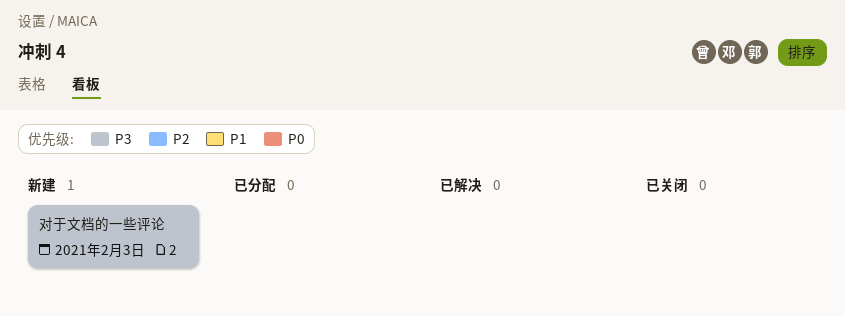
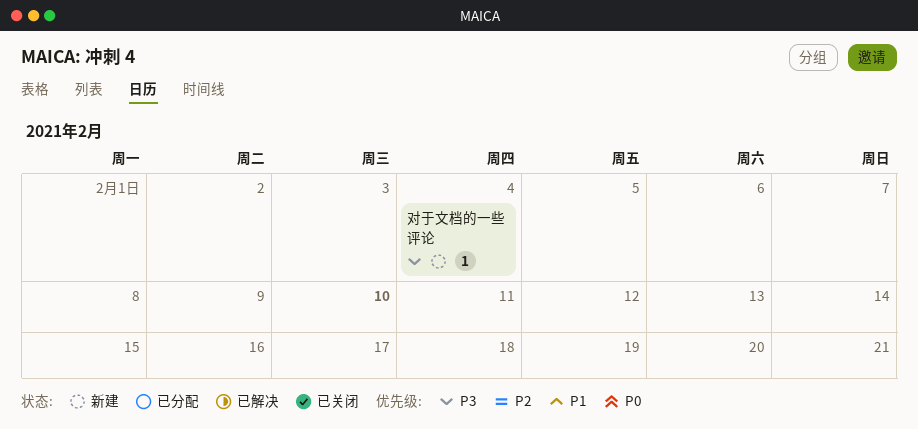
对于文档的一些评论, due: Feb 3 -> Feb 4

